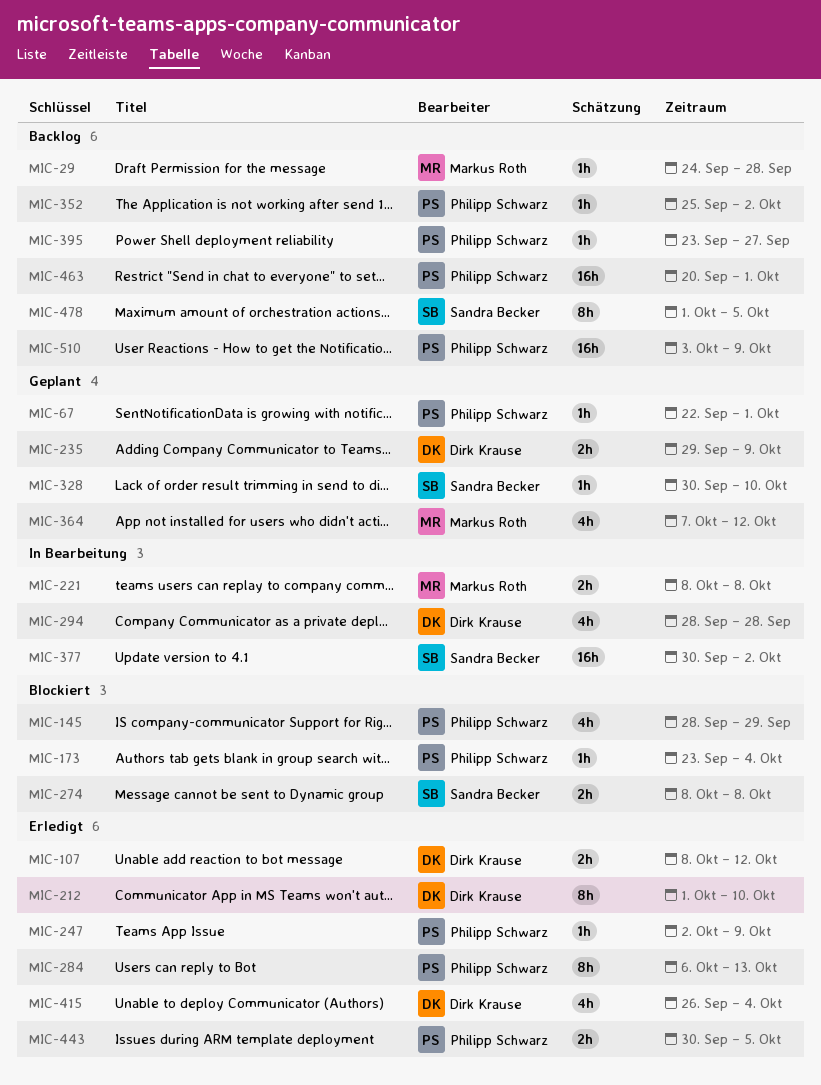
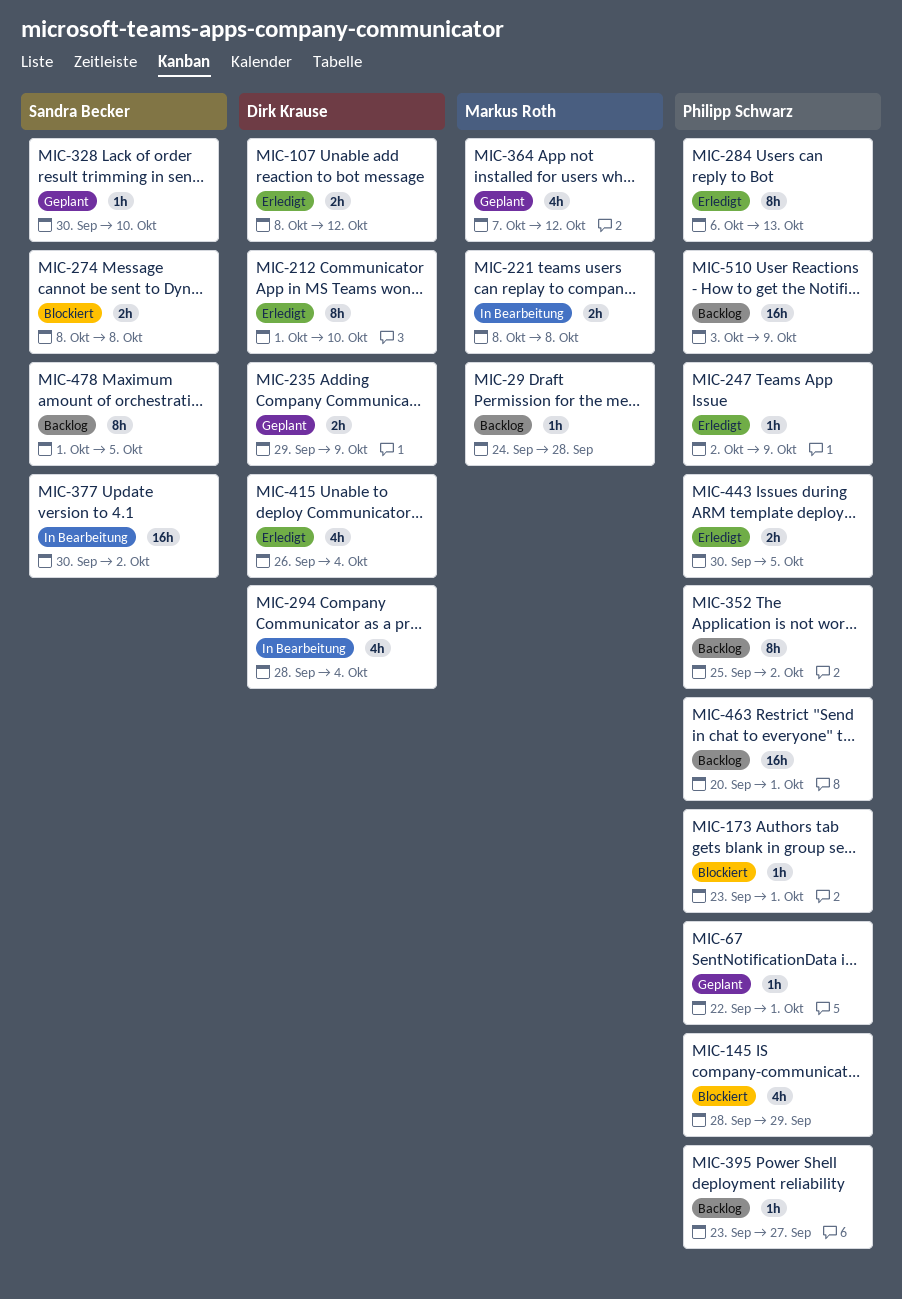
MIC-173, due: Oct 4 -> Oct 1
MIC-294, due: Sep 28 -> Oct 4
MIC-352, estimate: 1h -> 8h

